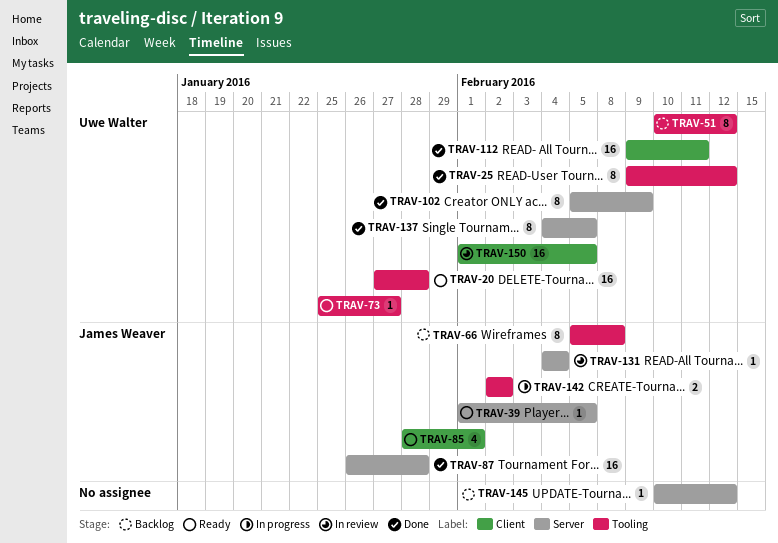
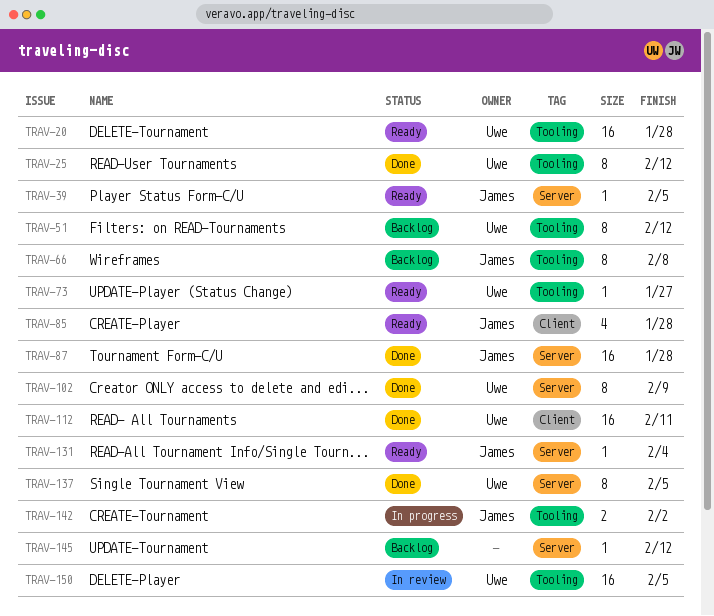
TRAV-85, due: Feb 1 -> Jan 28
TRAV-131, status: In review -> Ready
TRAV-150, label: Client -> Tooling

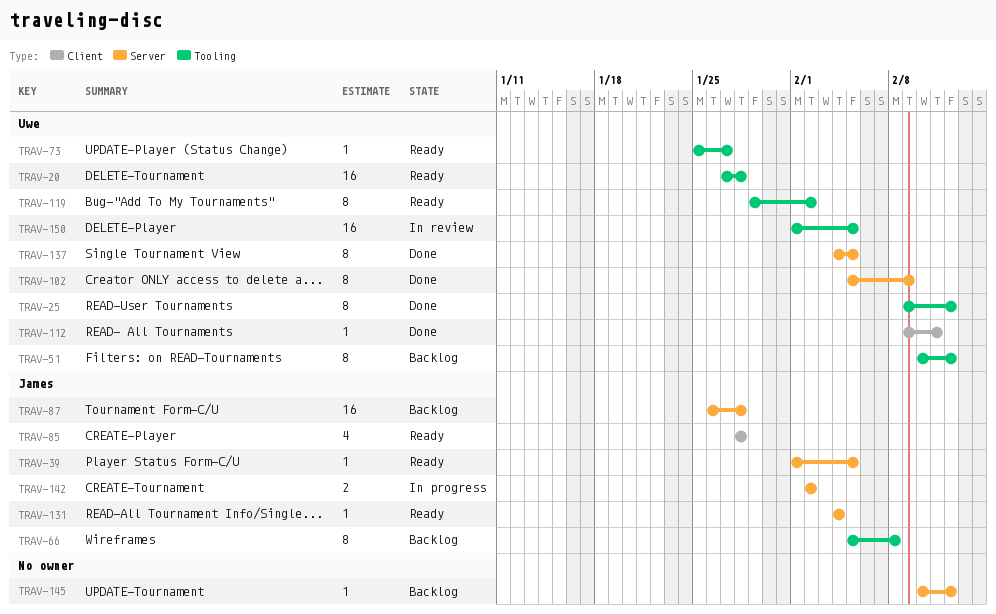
TRAV-87, status: Done -> Backlog
TRAV-112, estimate: 16 -> 1
TRAV-119: none -> present
TRAV-142, label: Tooling -> Server

